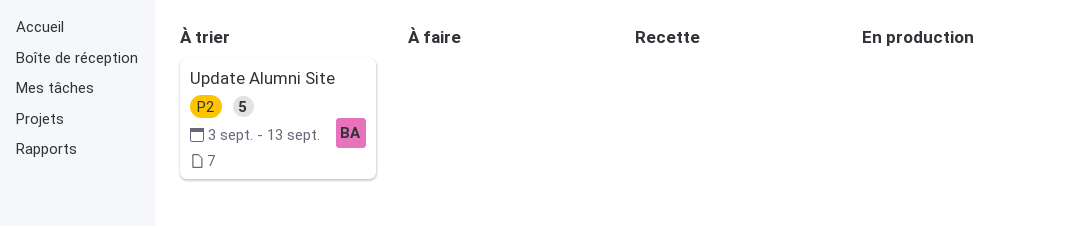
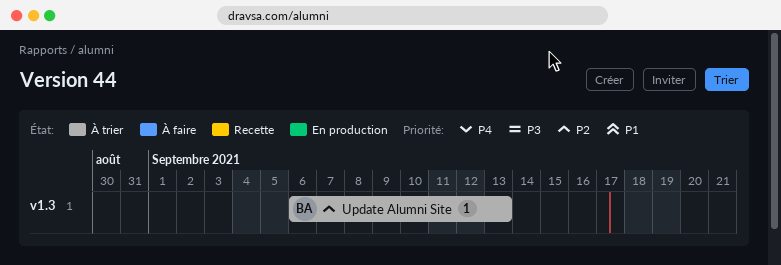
Update Alumni Site, estimate: 5 -> 1
Update Alumni Site, start: Sep 3 -> Sep 6

